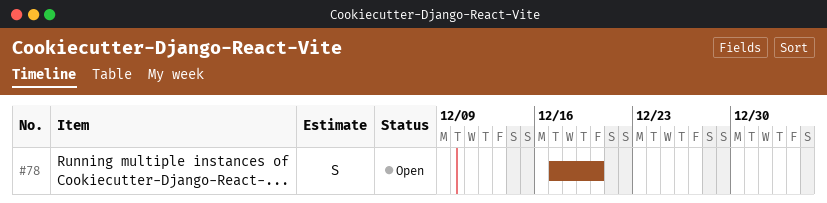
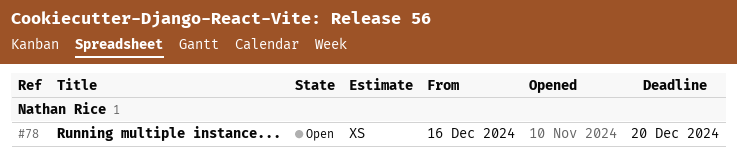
#78, estimate: S -> XS
#78, start: Dec 17 -> Dec 16

